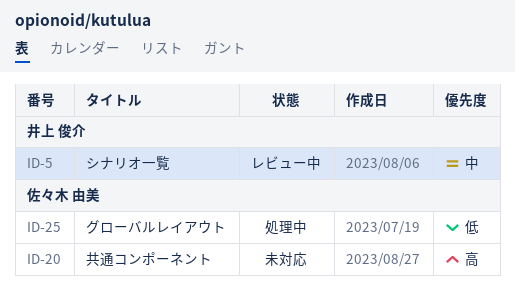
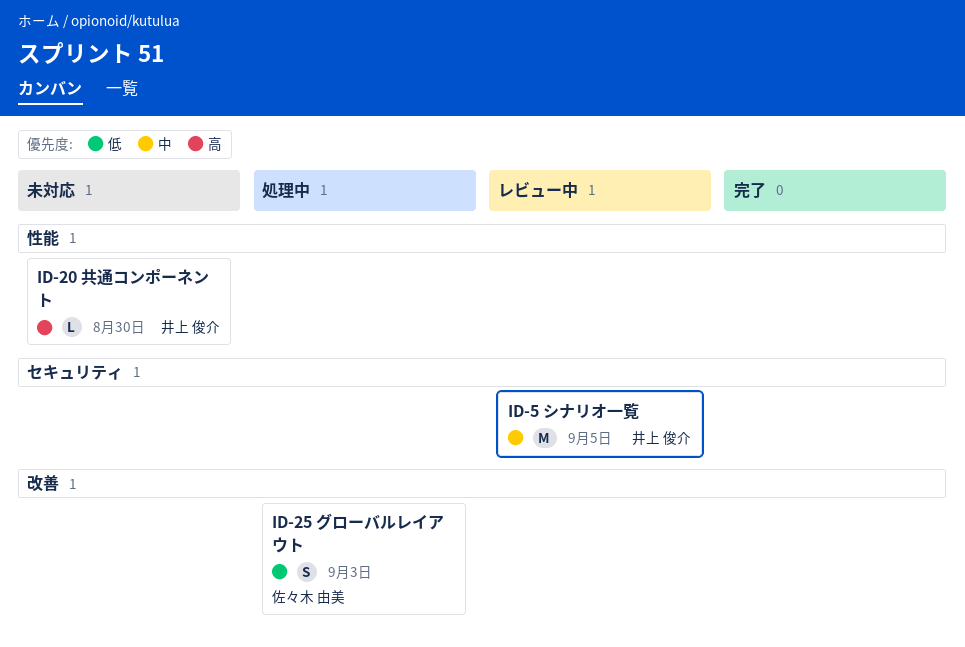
ID-20, owner: 佐々木 由美 -> 井上 俊介

